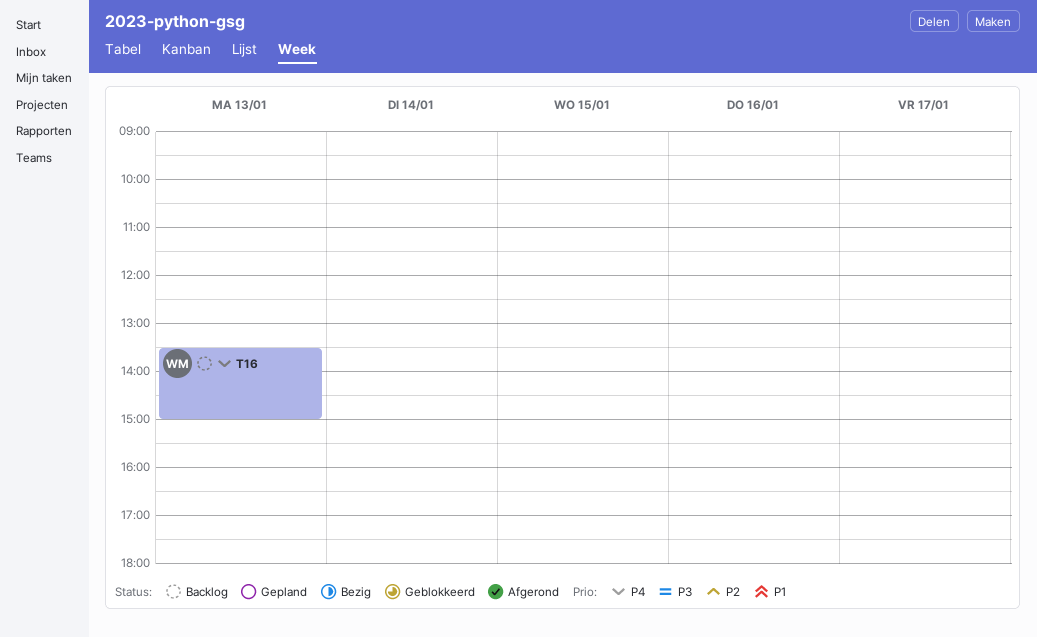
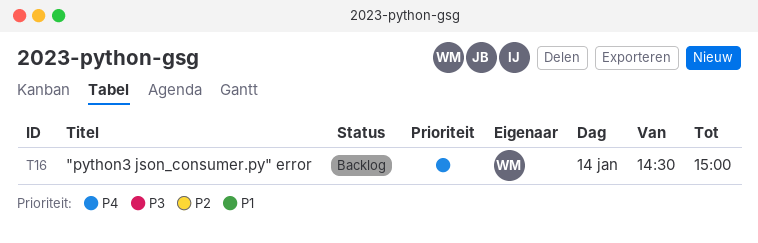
T16, day: Jan 13 -> Jan 14
T16, begins: 13:30 -> 14:30

